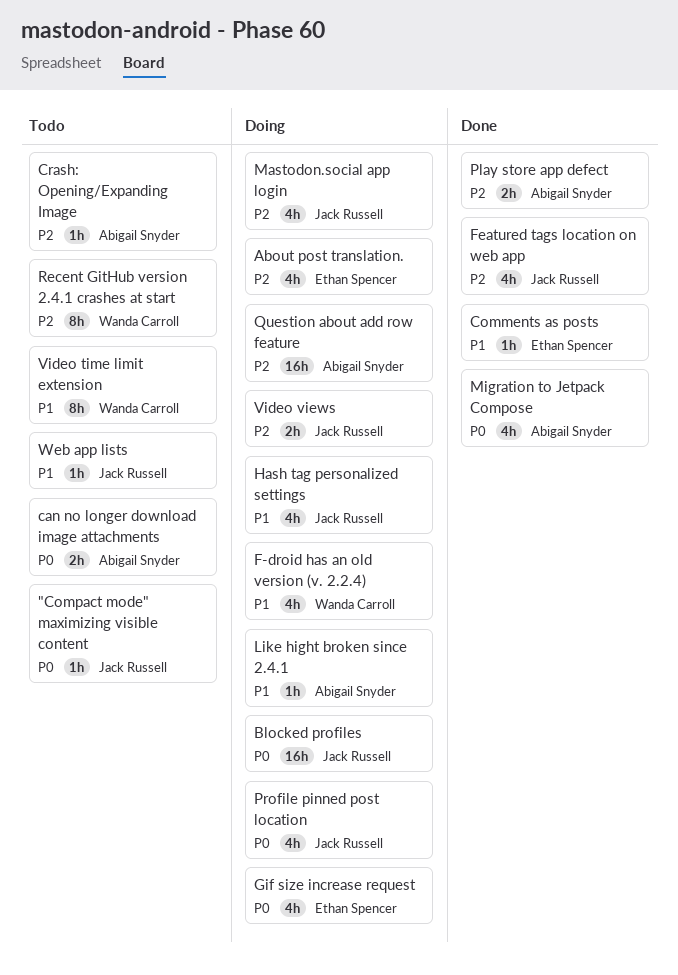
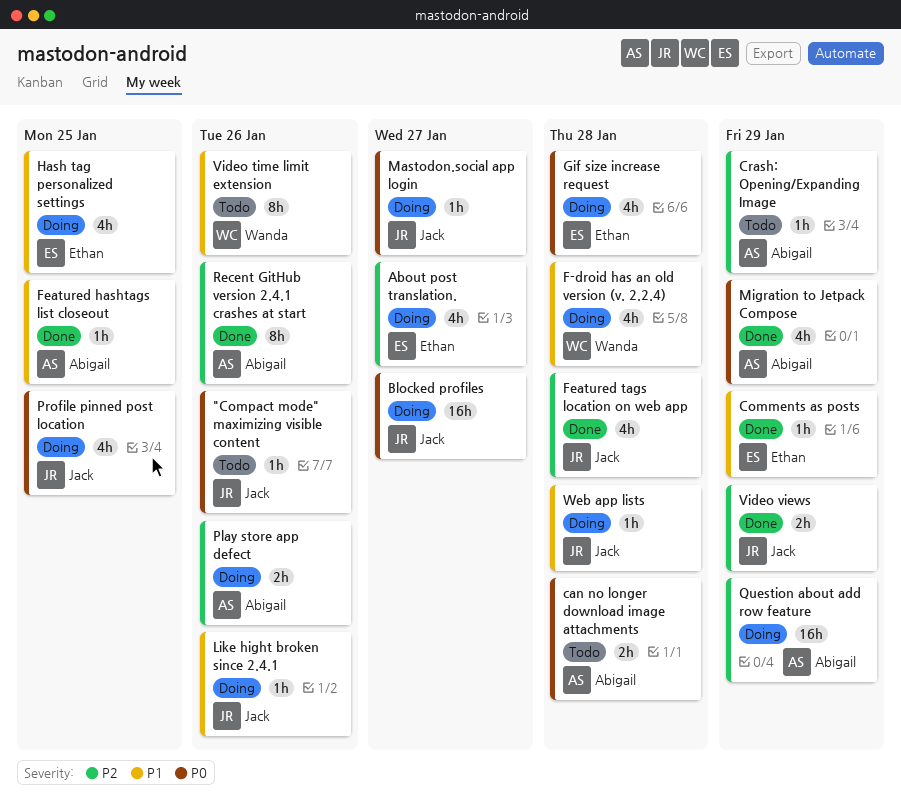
Featured hashtags list closeout: none -> present
Hash tag personalized settings, owner: Jack Russell -> Ethan Spencer
Like hight broken since 2.4.1, owner: Abigail Snyder -> Jack Russell
Mastodon.social app login, priority: P2 -> P0
Mastodon.social app login, estimate: 4h -> 1h
Play store app defect, status: Done -> Doing
Recent GitHub version 2.4.1 crashes at start, status: Todo -> Done
Recent GitHub version 2.4.1 crashes at start, owner: Wanda Carroll -> Abigail Snyder
Video views, status: Doing -> Done
Web app lists, status: Todo -> Doing

